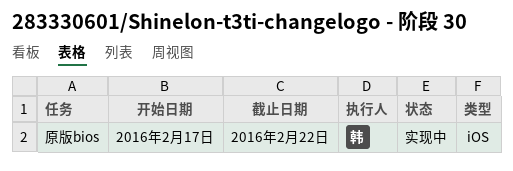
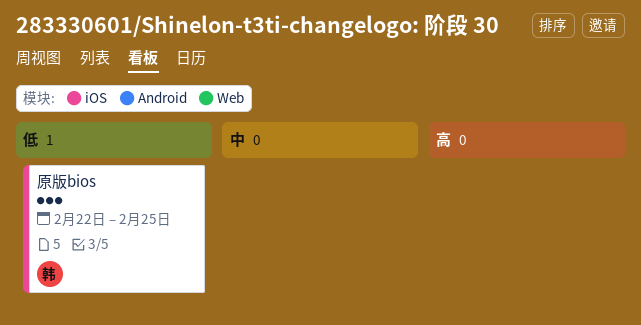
原版bios, start: Feb 17 -> Feb 22
原版bios, due: Feb 22 -> Feb 25

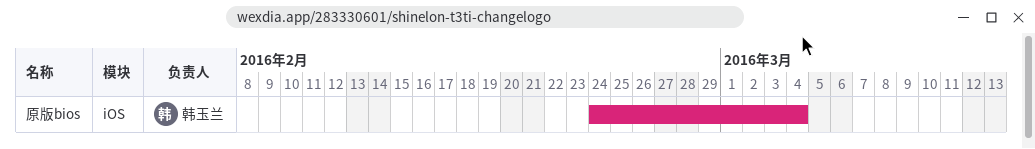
原版bios, start: Feb 22 -> Feb 24
原版bios, due: Feb 25 -> Mar 4

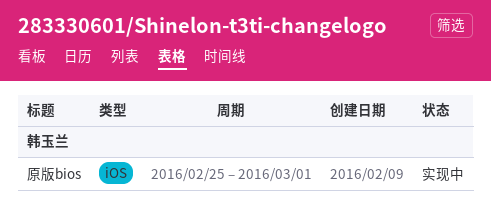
原版bios, start: Feb 24 -> Feb 25
原版bios, due: Mar 4 -> Mar 1

